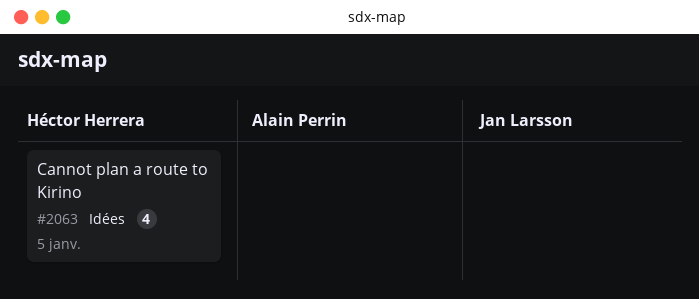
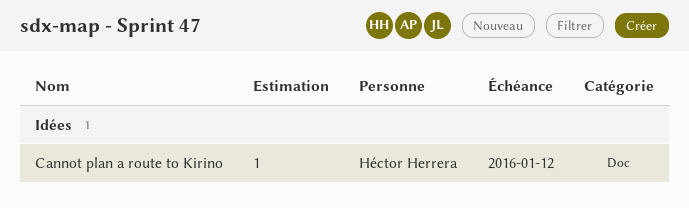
Cannot plan a route to Kirino, estimate: 4 -> 1
Cannot plan a route to Kirino, due: Jan 5 -> Jan 12

